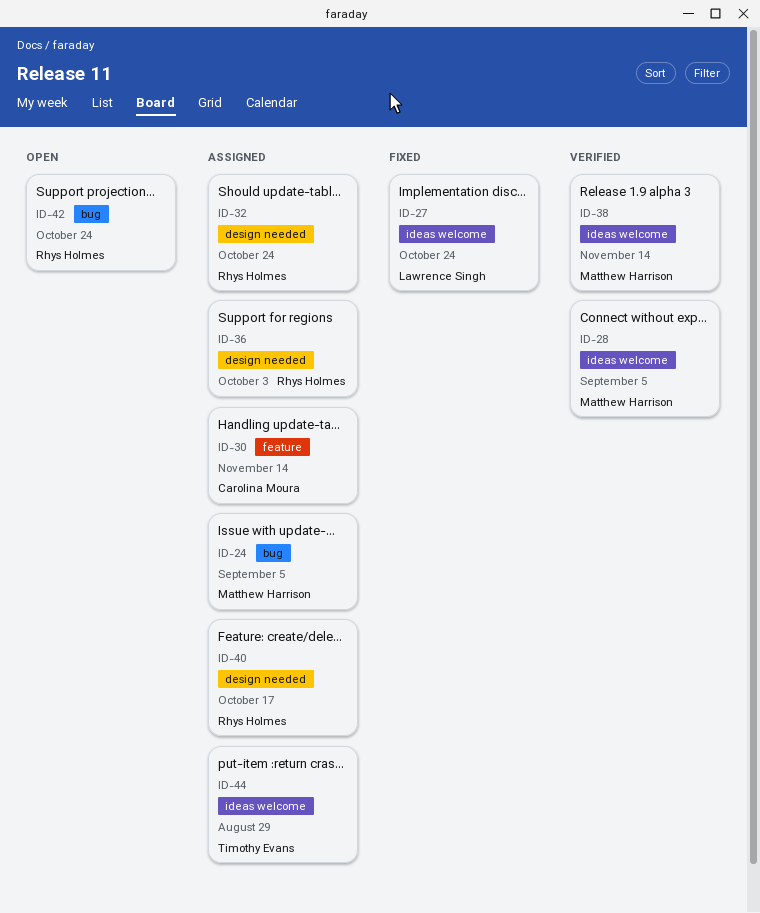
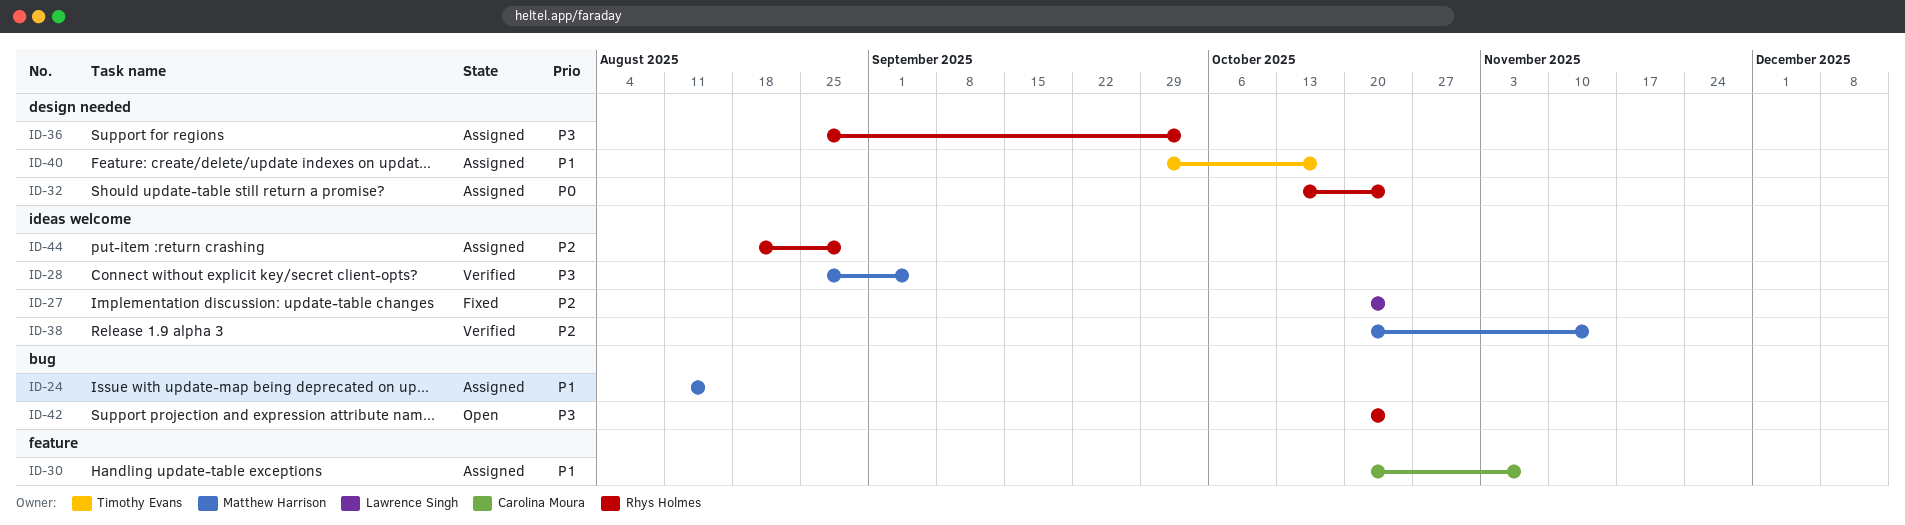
ID-24, due: Sep 5 -> Aug 15
ID-30, due: Nov 14 -> Nov 7
ID-40, owner: Rhys Holmes -> Timothy Evans
ID-44, owner: Timothy Evans -> Rhys Holmes

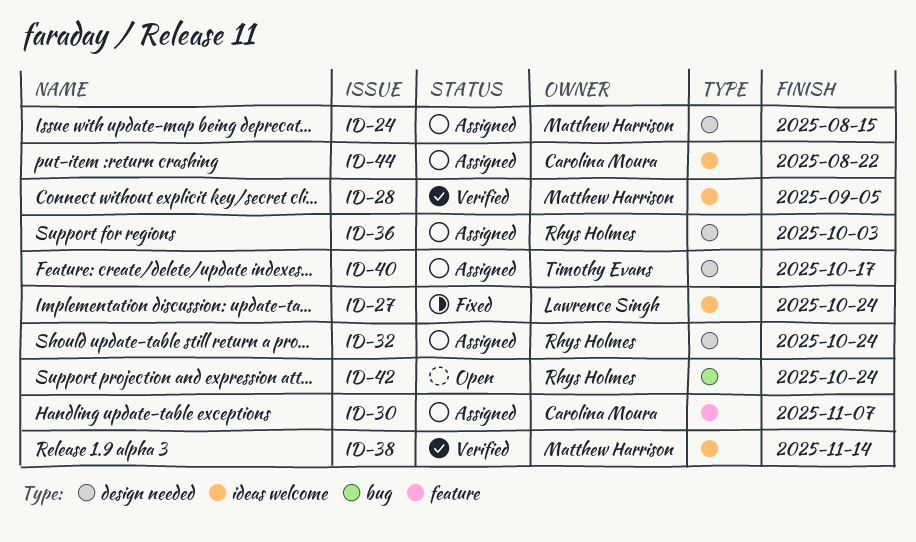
ID-24, label: bug -> design needed
ID-44, owner: Rhys Holmes -> Carolina Moura
ID-44, due: Aug 29 -> Aug 22

